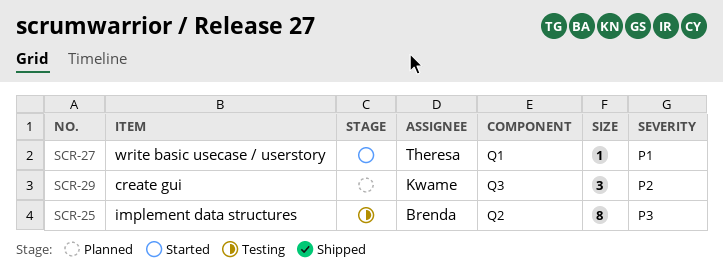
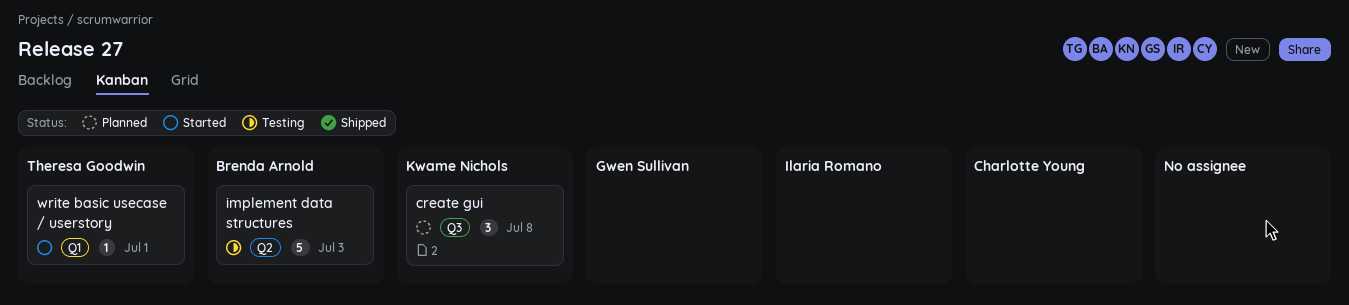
implement data structures, estimate: 8 -> 5

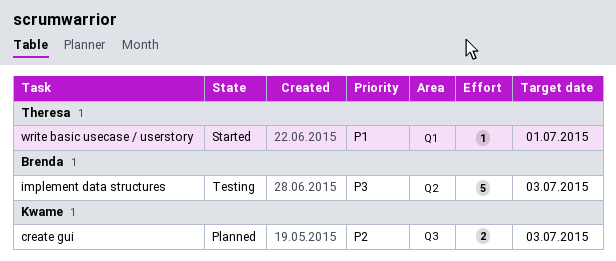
create gui, estimate: 3 -> 2
create gui, due: Jul 8 -> Jul 3

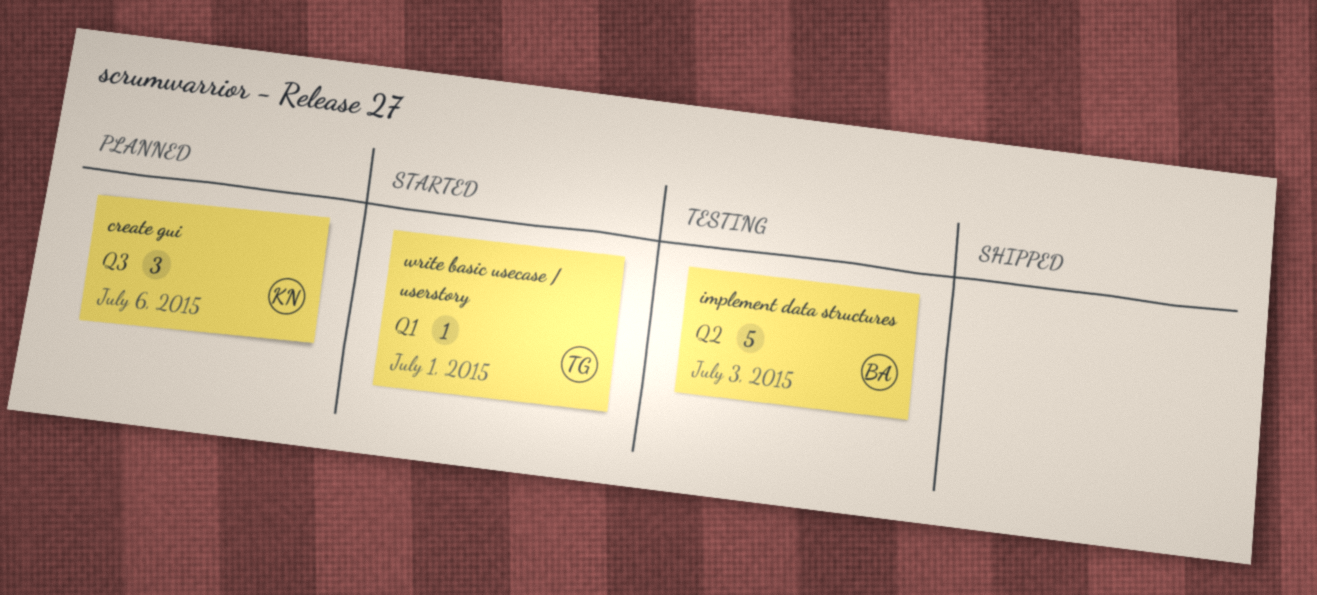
create gui, estimate: 2 -> 3
create gui, due: Jul 3 -> Jul 6

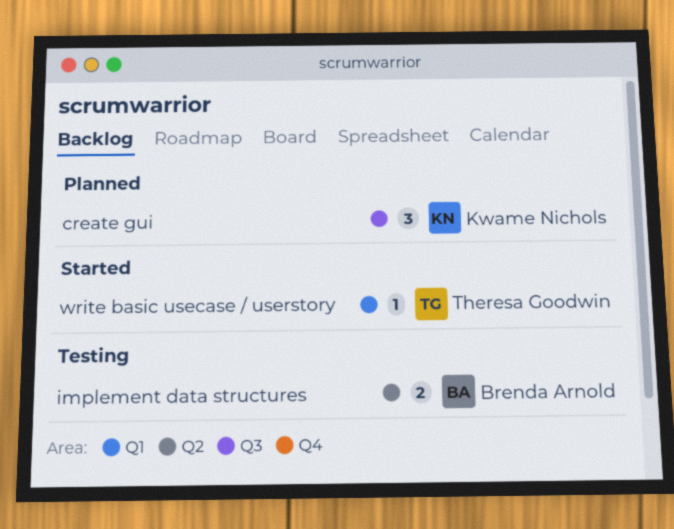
implement data structures, estimate: 5 -> 2

